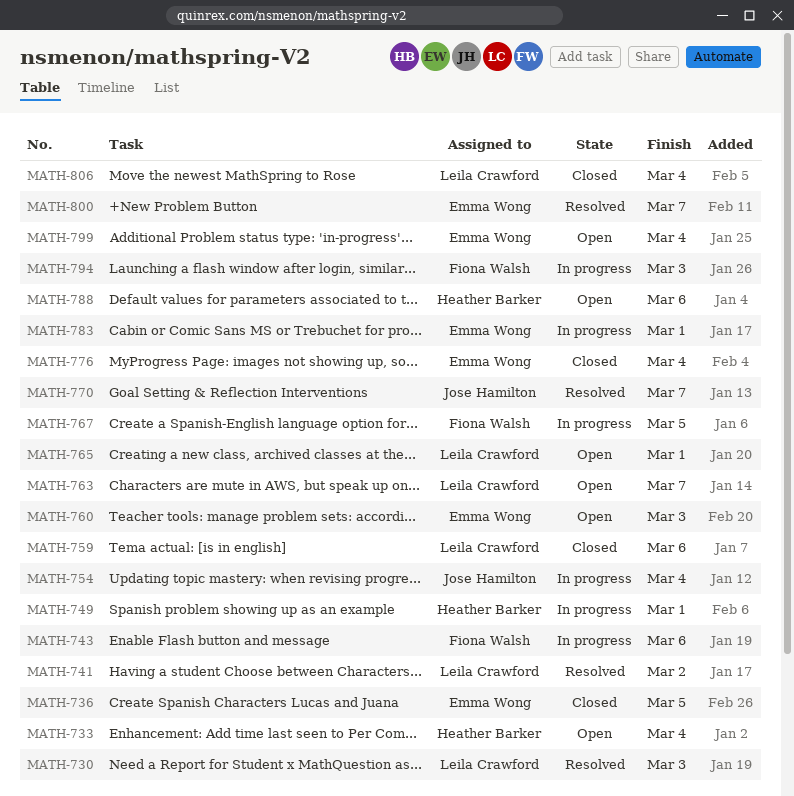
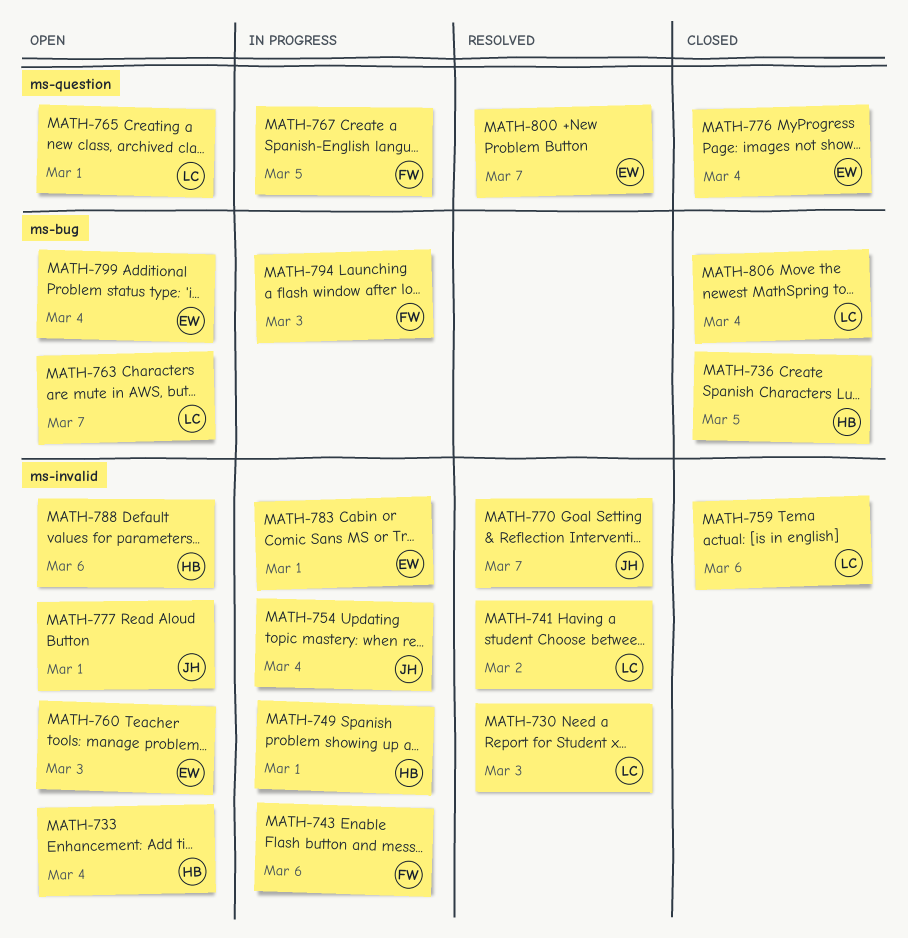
MATH-736, owner: Emma Wong -> Heather Barker
MATH-777: none -> present

